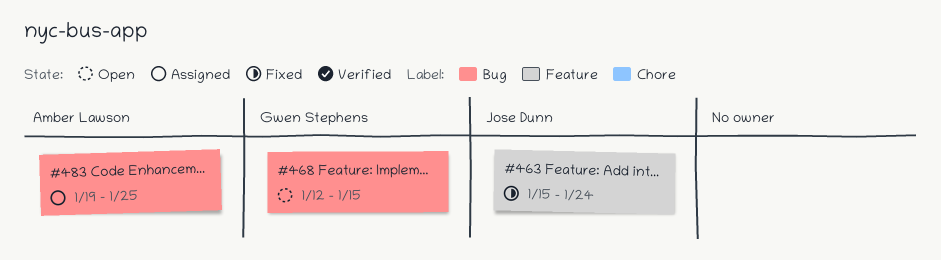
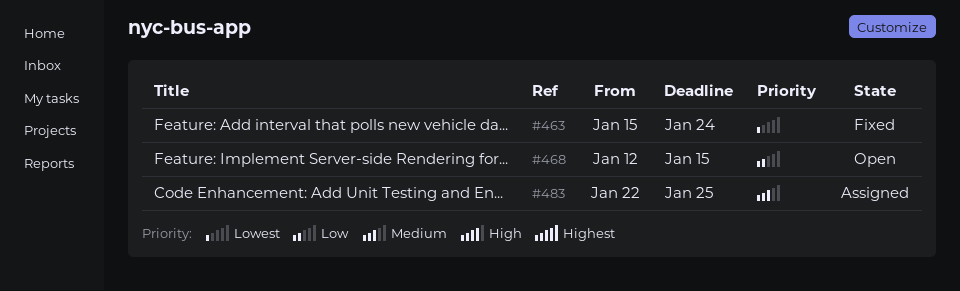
#483, start: Jan 19 -> Jan 22

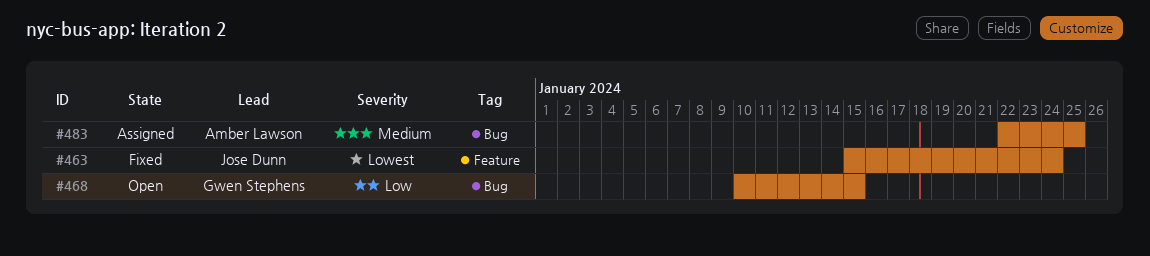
#468, start: Jan 12 -> Jan 10

